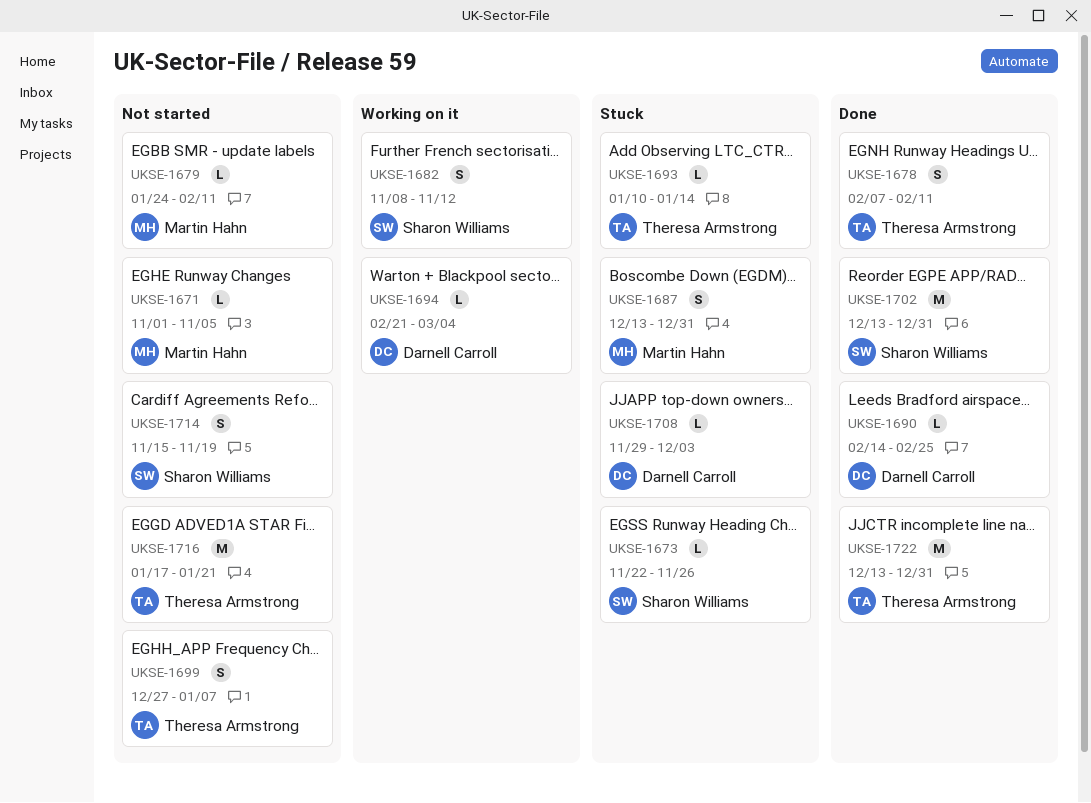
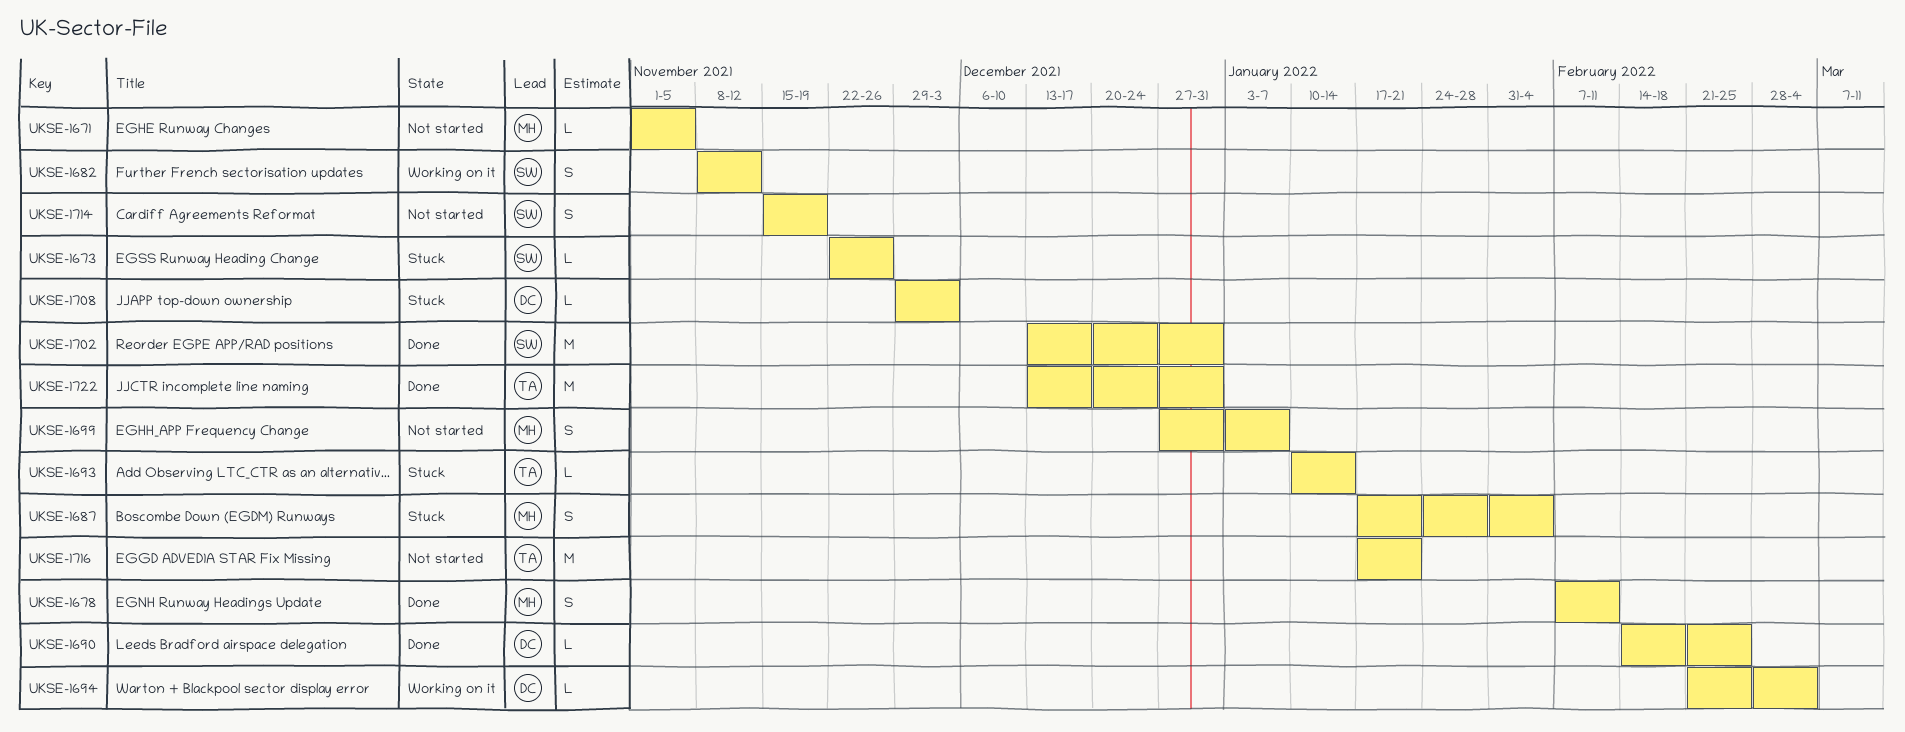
UKSE-1678, owner: Theresa Armstrong -> Martin Hahn
UKSE-1679: present -> none
UKSE-1687, start: Dec 13 -> Jan 17
UKSE-1687, due: Dec 31 -> Feb 4
UKSE-1699, owner: Theresa Armstrong -> Martin Hahn

